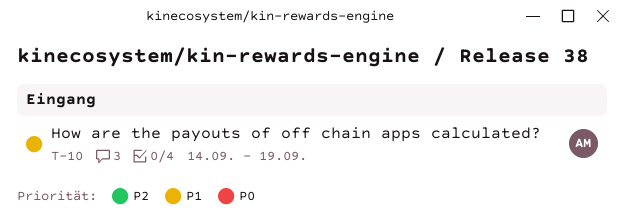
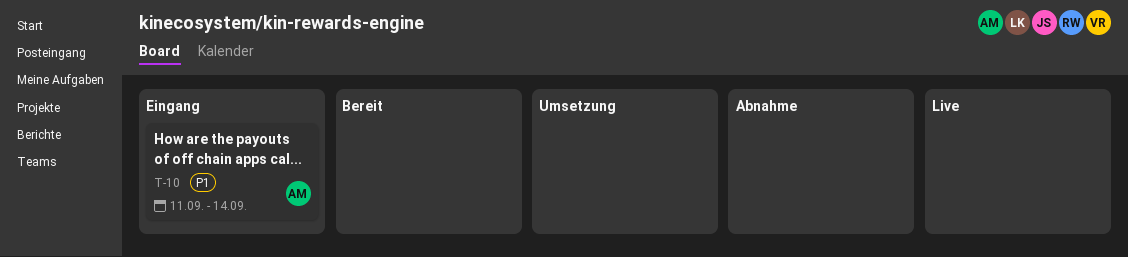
T-10, start: Sep 14 -> Sep 11
T-10, due: Sep 19 -> Sep 14

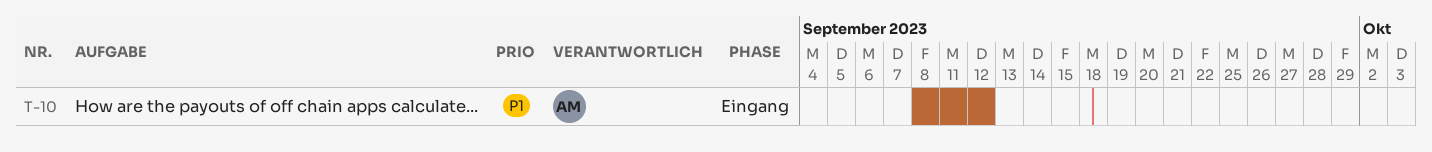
T-10, start: Sep 11 -> Sep 8
T-10, due: Sep 14 -> Sep 12

